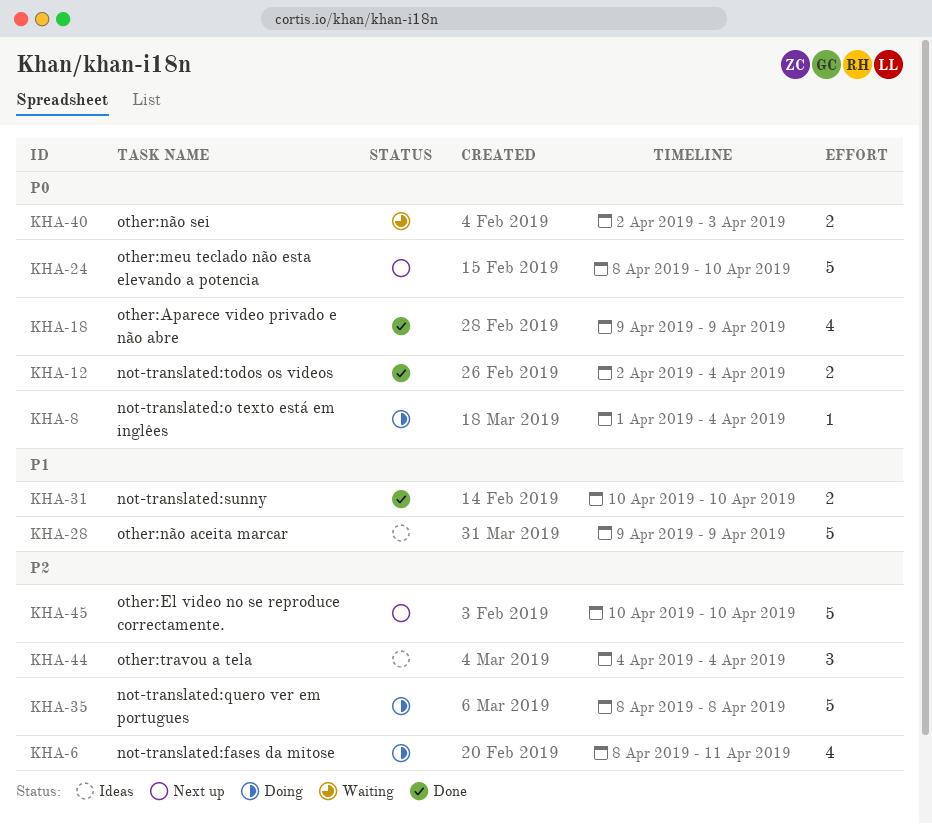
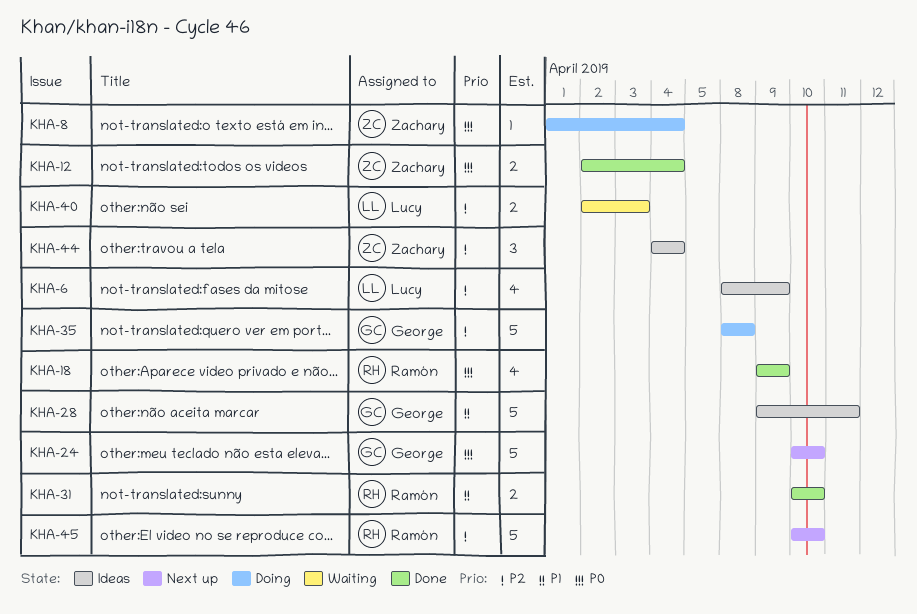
KHA-6, status: Doing -> Ideas
KHA-6, due: Apr 11 -> Apr 9
KHA-24, start: Apr 8 -> Apr 10
KHA-28, due: Apr 9 -> Apr 11
KHA-40, priority: P0 -> P2

